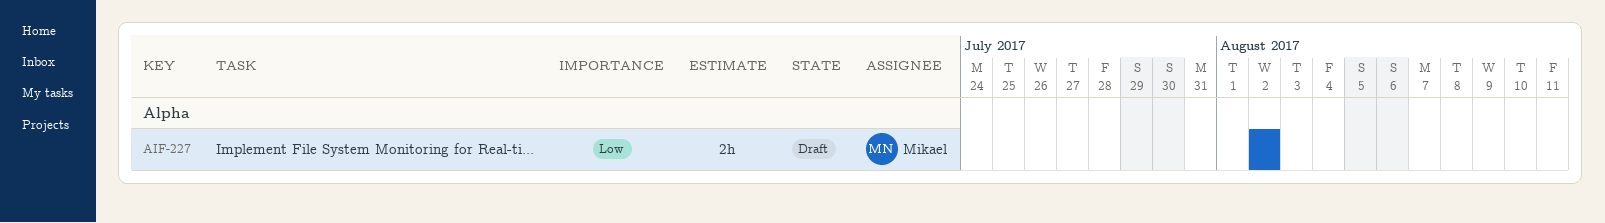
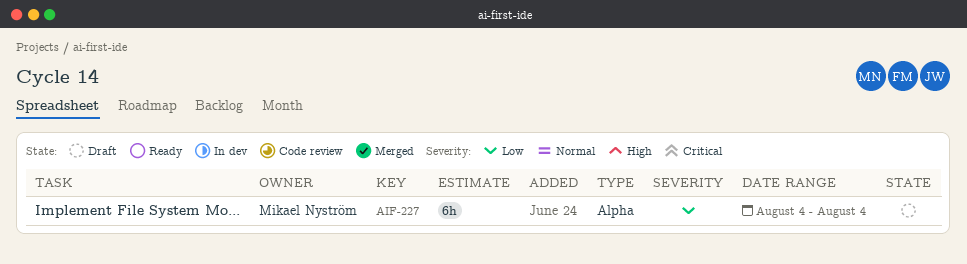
AIF-227, estimate: 2h -> 6h
AIF-227, start: Aug 2 -> Aug 4
AIF-227, due: Aug 2 -> Aug 4

